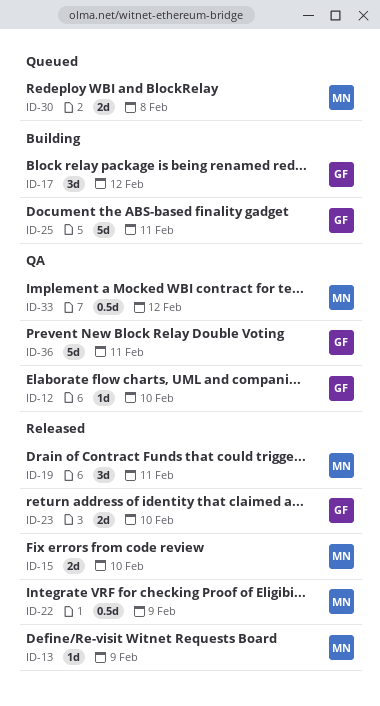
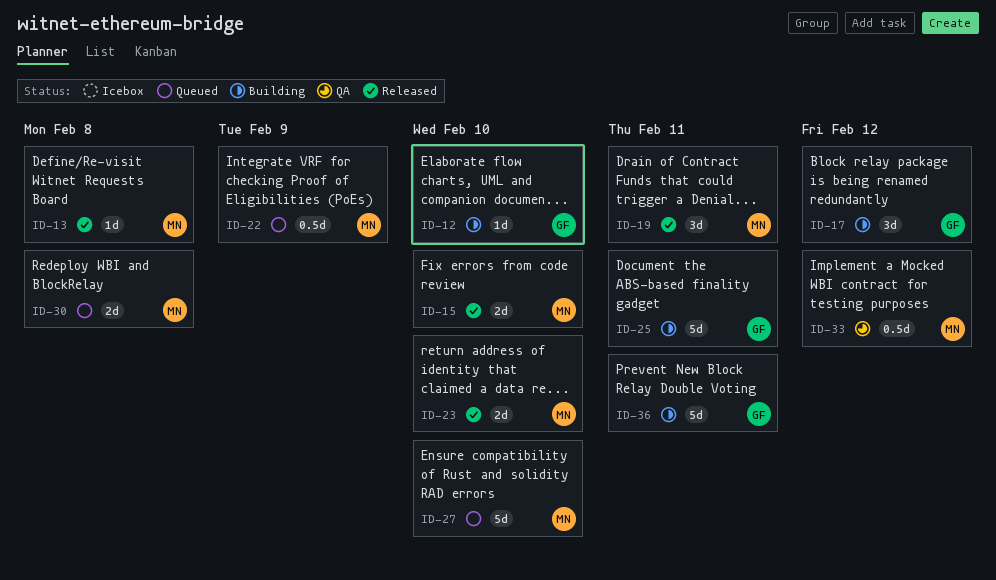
ID-12, status: QA -> Building
ID-13, due: Feb 9 -> Feb 8
ID-22, status: Released -> Queued
ID-23, owner: GF -> MN
ID-27: none -> present
ID-36, status: QA -> Building

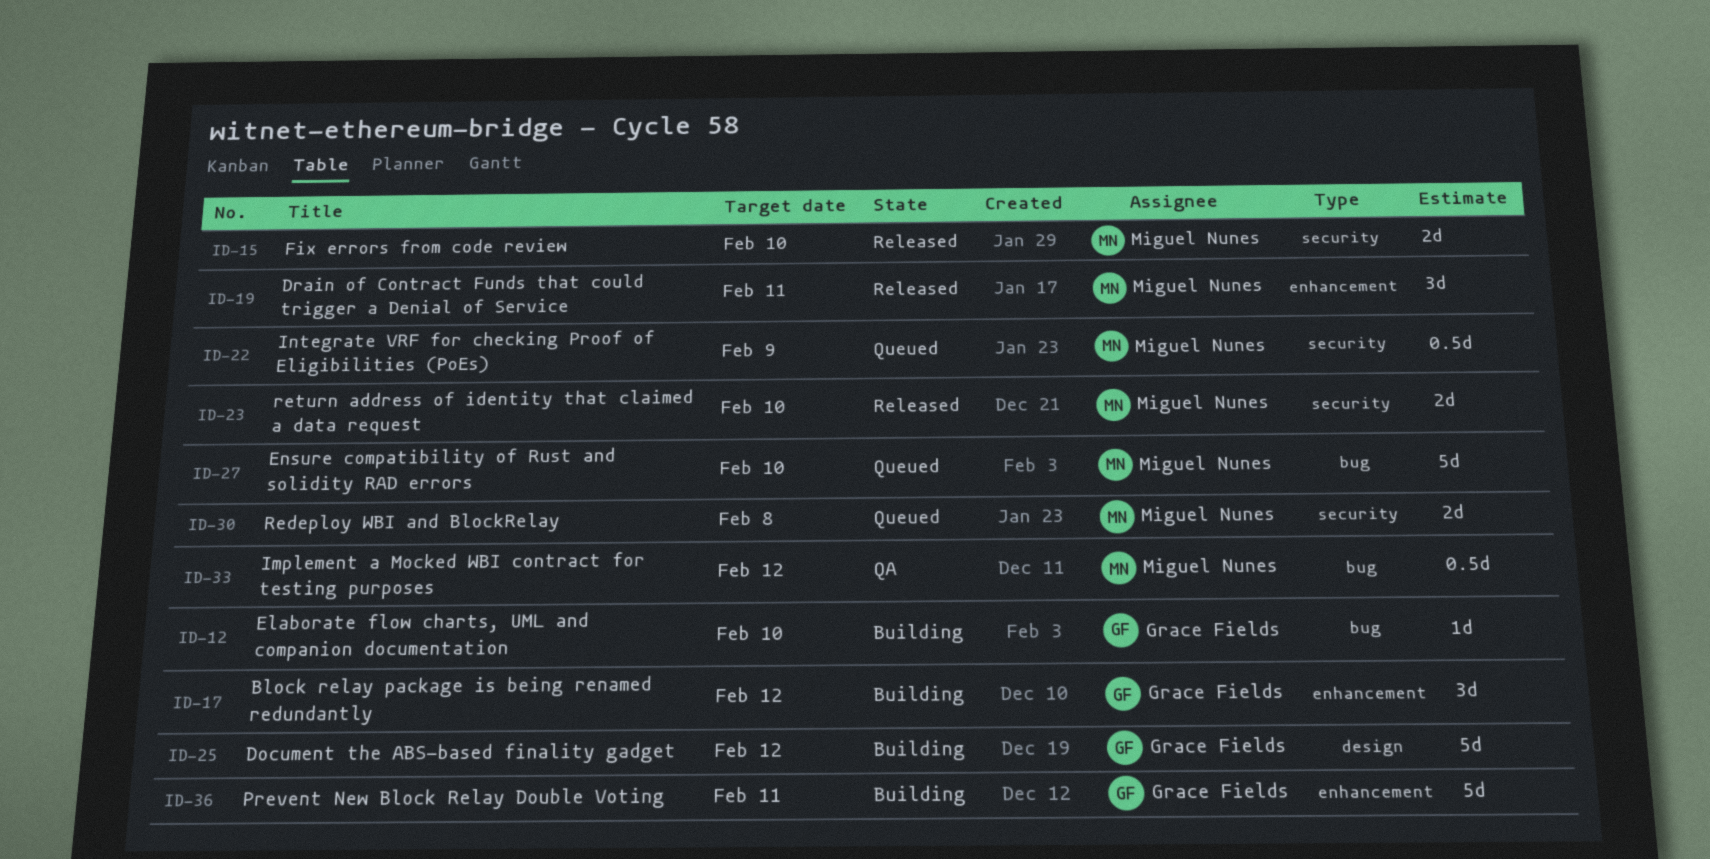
ID-13: present -> none
ID-25, due: Feb 11 -> Feb 12

